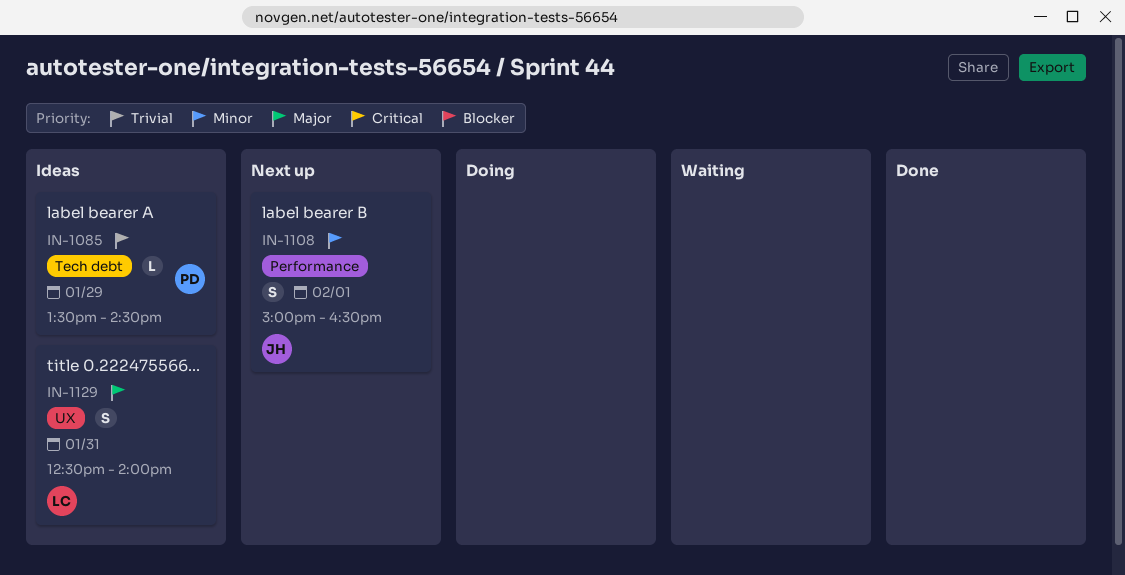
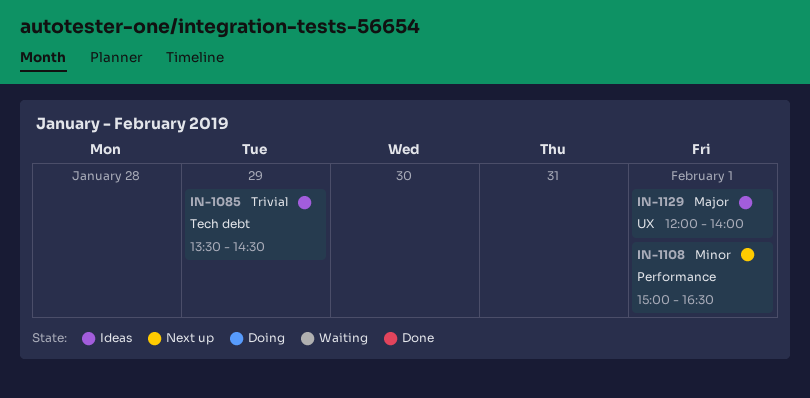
IN-1129, day: Jan 31 -> Feb 1
IN-1129, begins: 12:30 -> 12:00

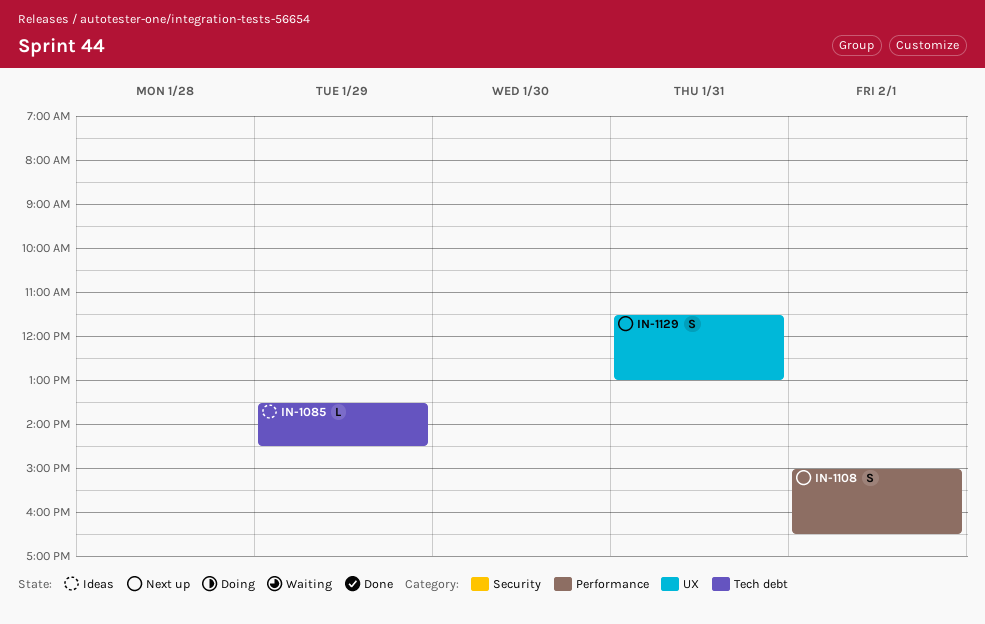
IN-1129, status: Ideas -> Next up
IN-1129, day: Feb 1 -> Jan 31
IN-1129, begins: 12:00 -> 11:30
IN-1129, ends: 14:00 -> 13:00

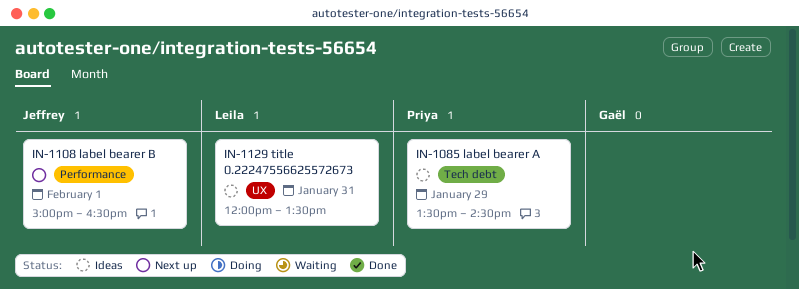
IN-1129, status: Next up -> Ideas
IN-1129, begins: 11:30 -> 12:00
IN-1129, ends: 13:00 -> 13:30

